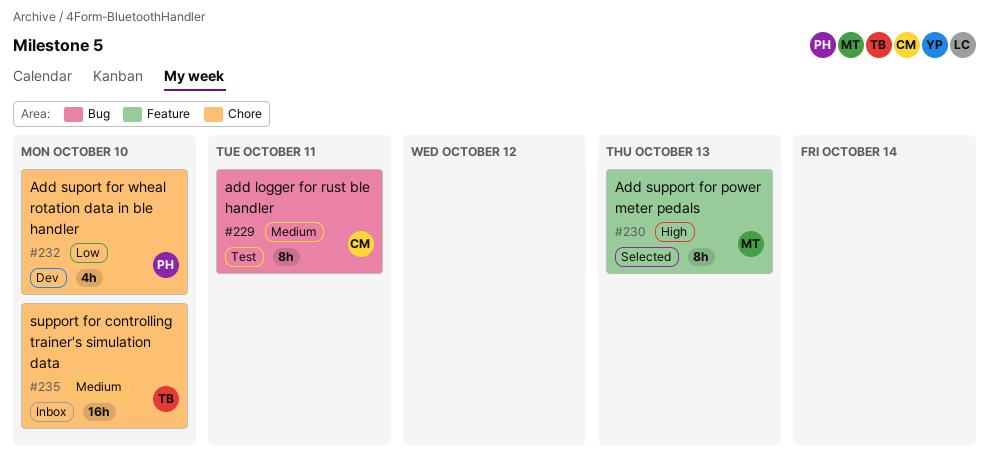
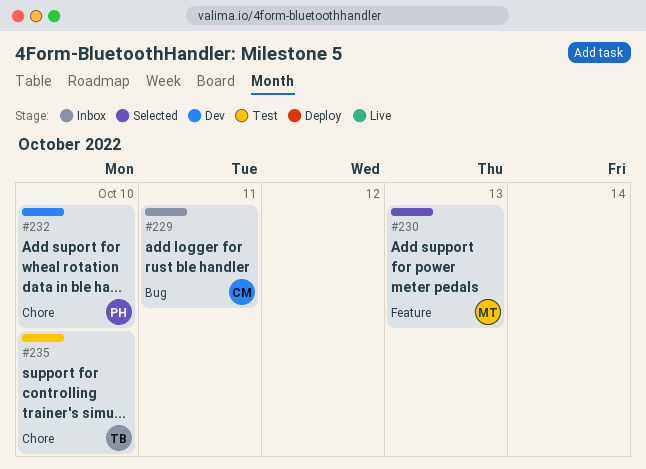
#229, status: Test -> Inbox
#235, status: Inbox -> Test

